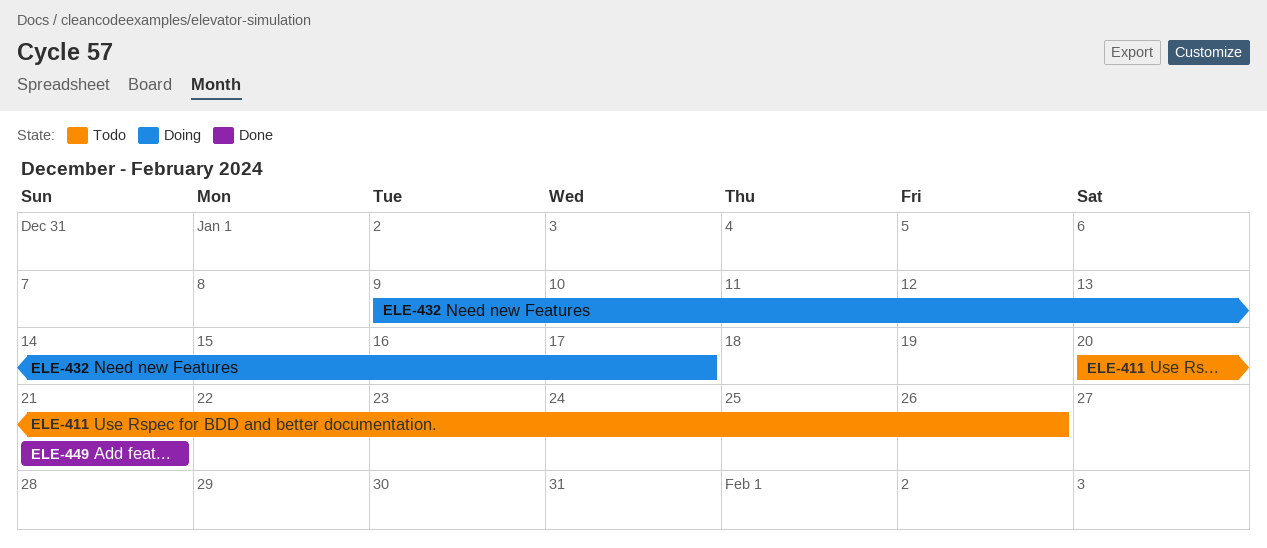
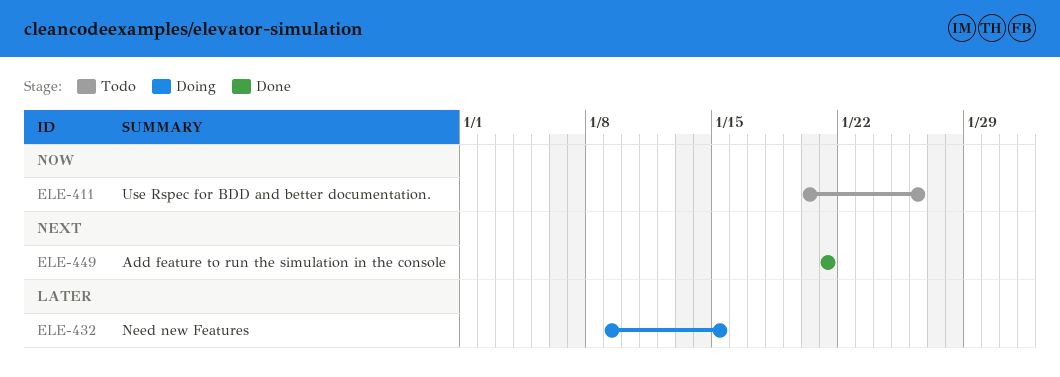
ELE-432, due: Jan 17 -> Jan 15

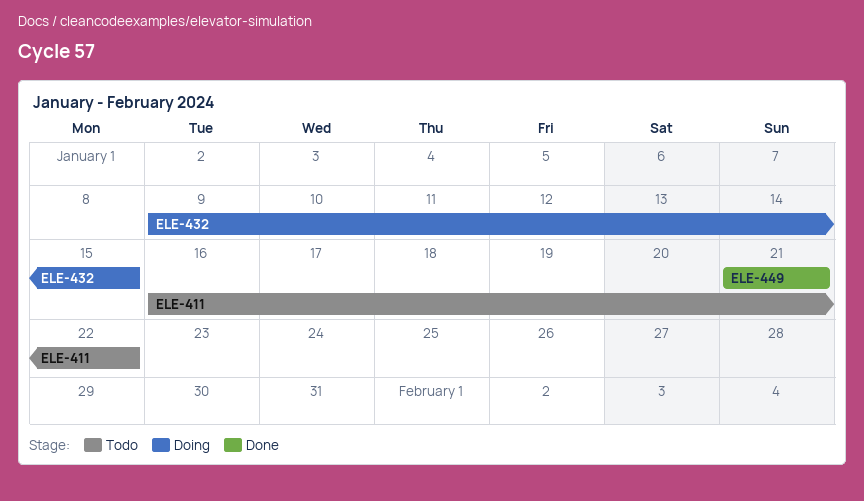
ELE-411, start: Jan 20 -> Jan 16
ELE-411, due: Jan 26 -> Jan 22

